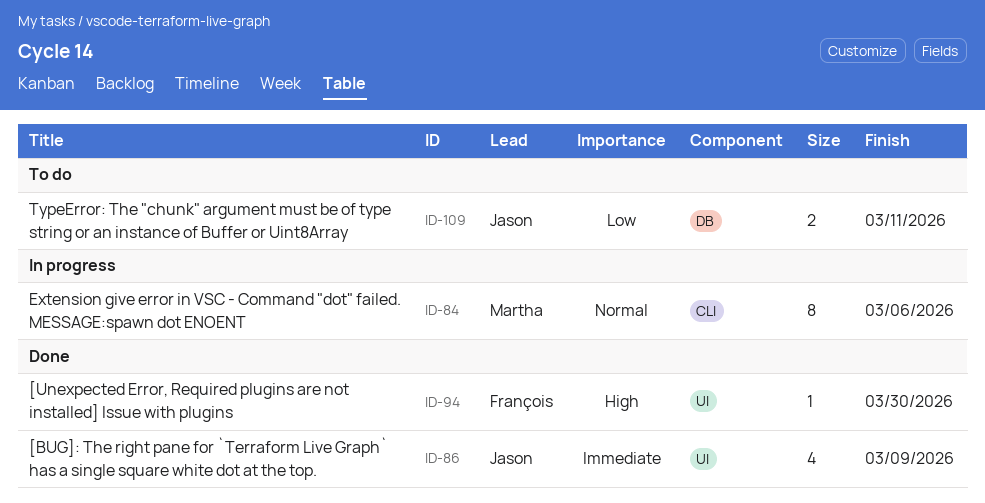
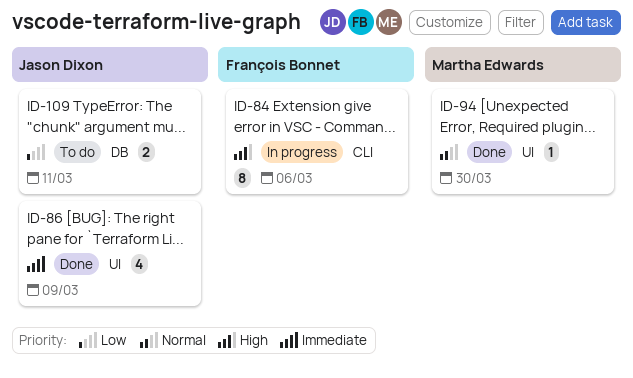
ID-84, owner: Martha Edwards -> François Bonnet
ID-84, priority: Normal -> High
ID-94, owner: François Bonnet -> Martha Edwards
ID-94, priority: High -> Normal

